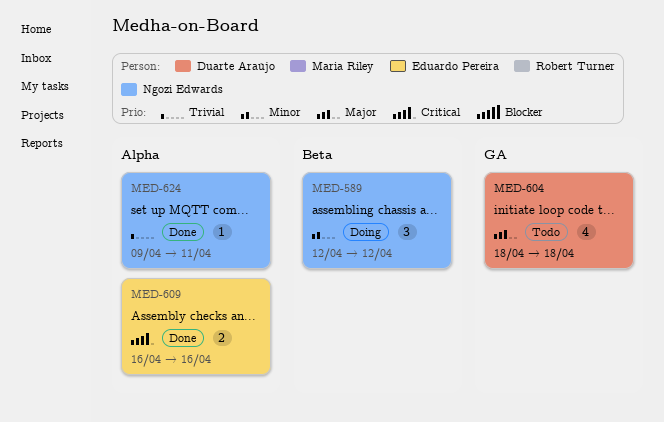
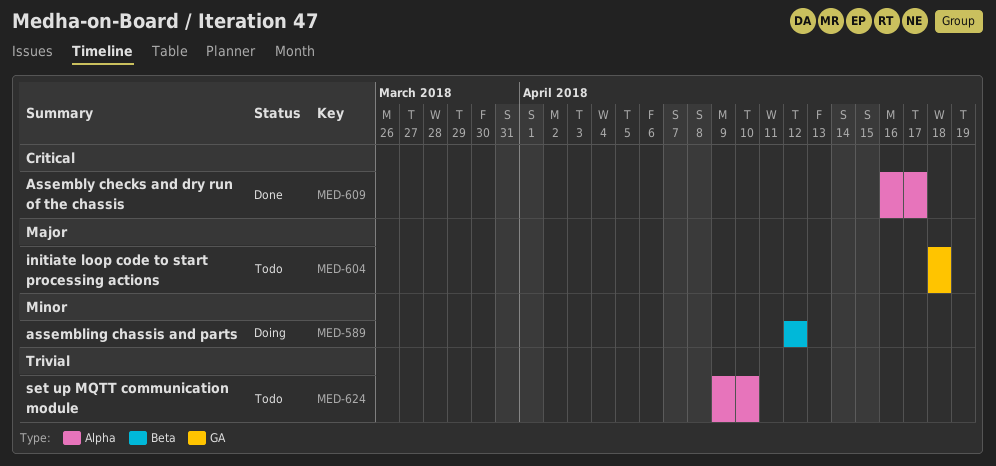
MED-609, due: Apr 16 -> Apr 17
MED-624, status: Done -> Todo
MED-624, due: Apr 11 -> Apr 10

